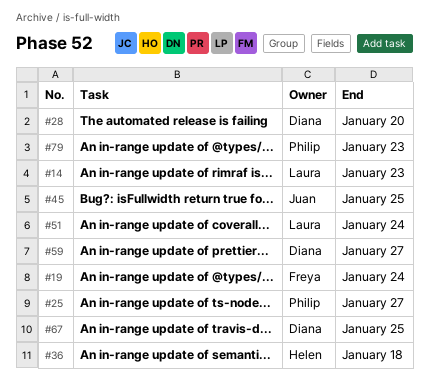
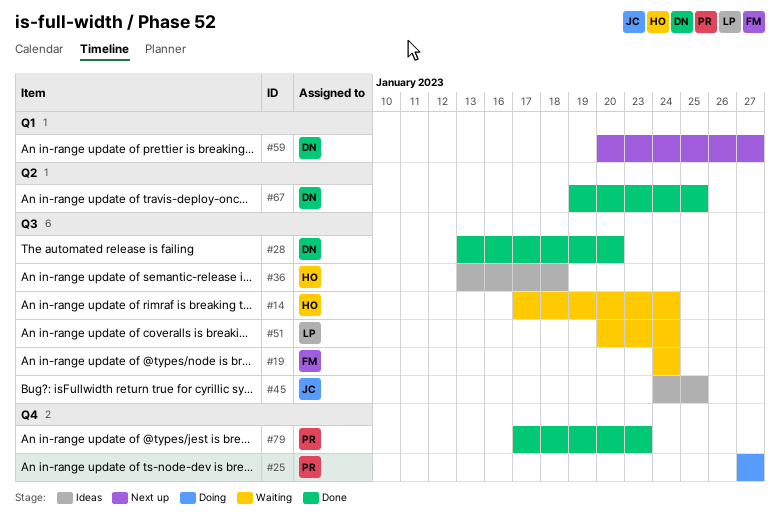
#14, owner: Laura -> Helen
#14, due: Jan 23 -> Jan 24

